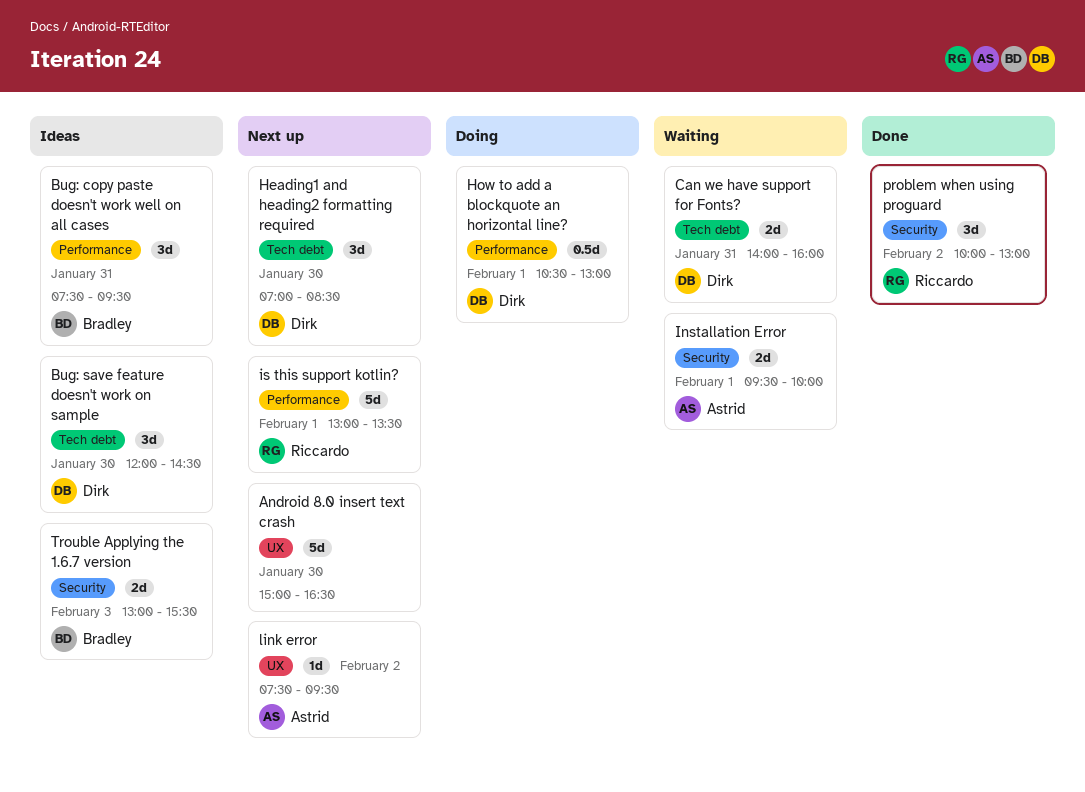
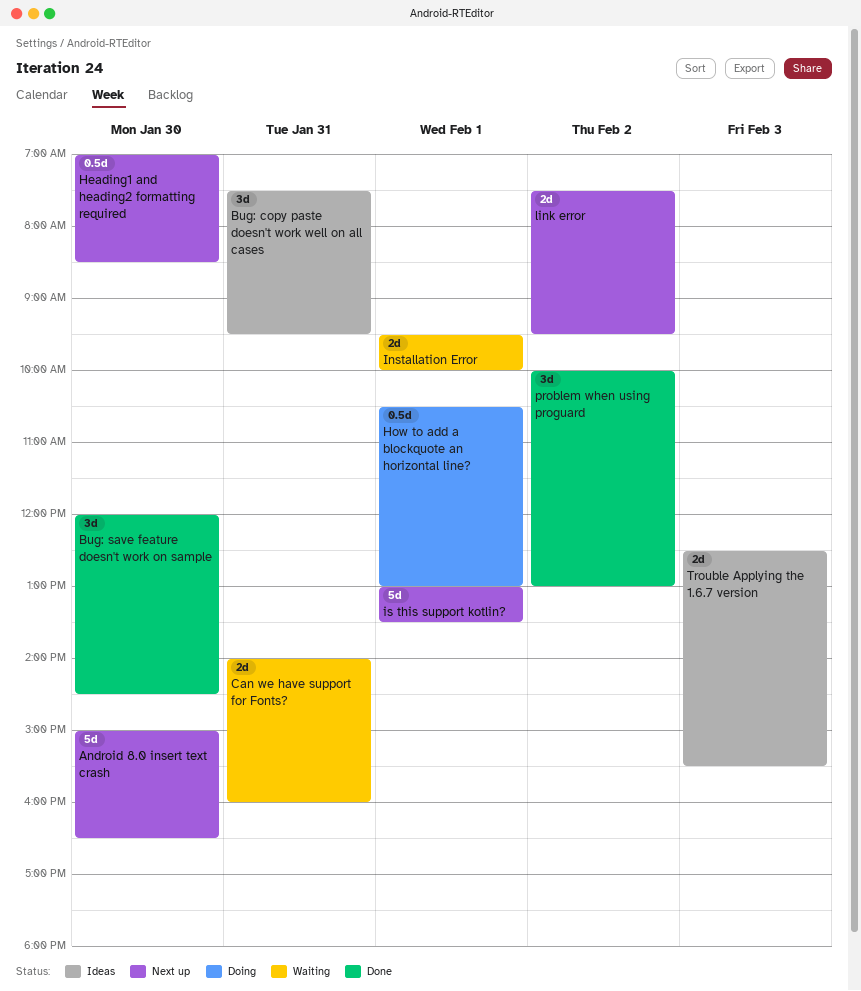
Bug: save feature doesn't work on sample, status: Ideas -> Done
Heading1 and heading2 formatting required, estimate: 3d -> 0.5d
link error, estimate: 1d -> 2d
Trouble Applying the 1.6.7 version, begins: 13:00 -> 12:30

